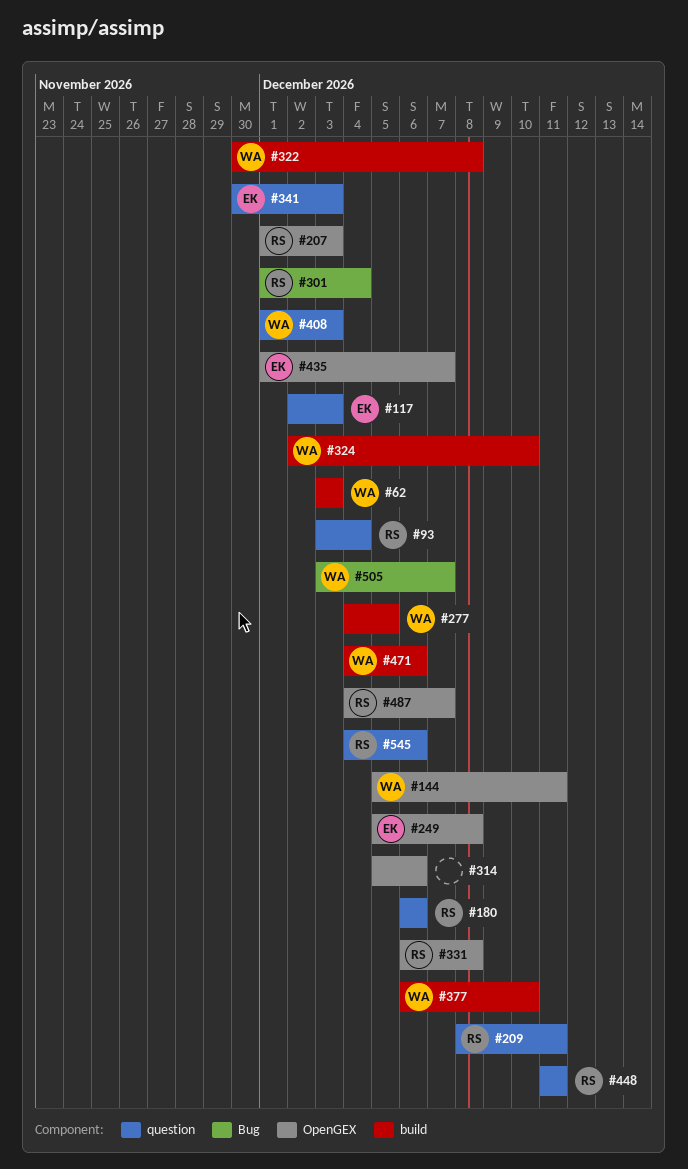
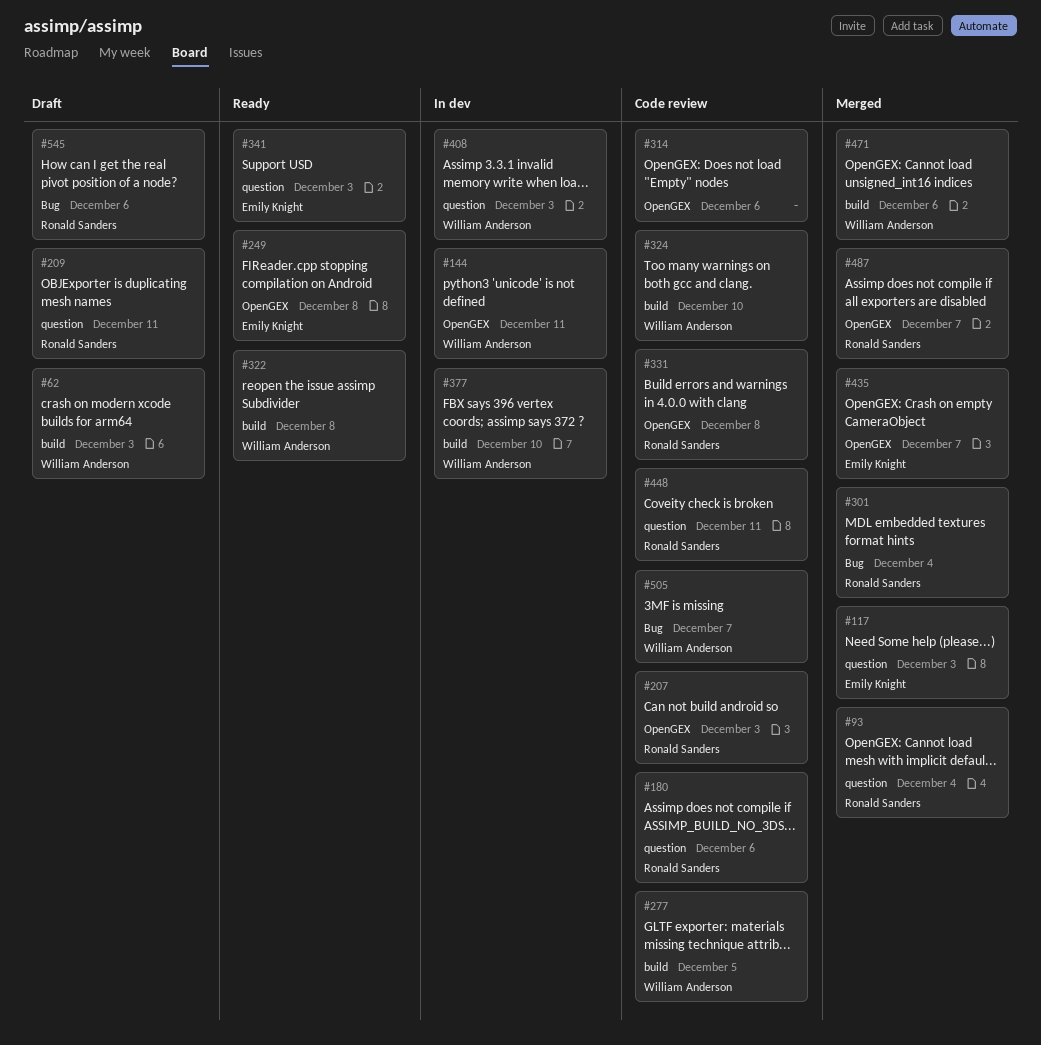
#545, label: question -> Bug

